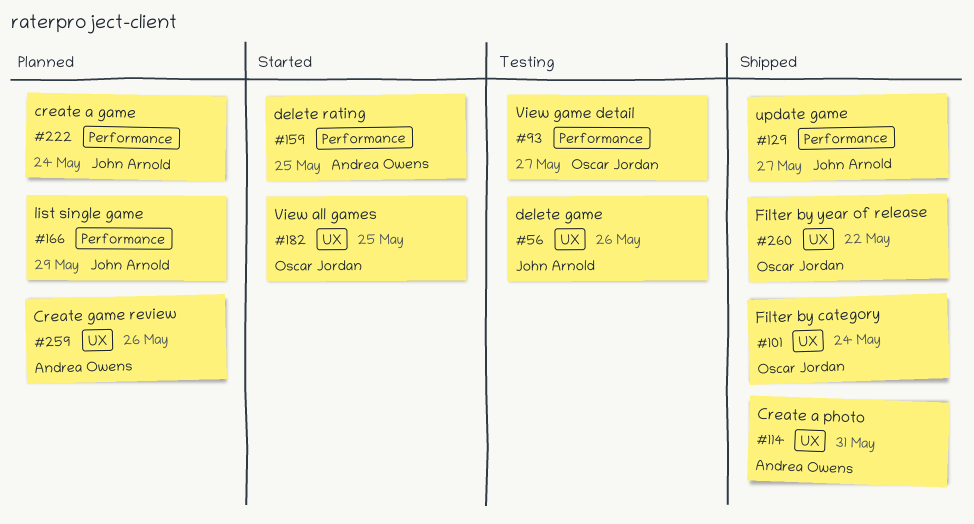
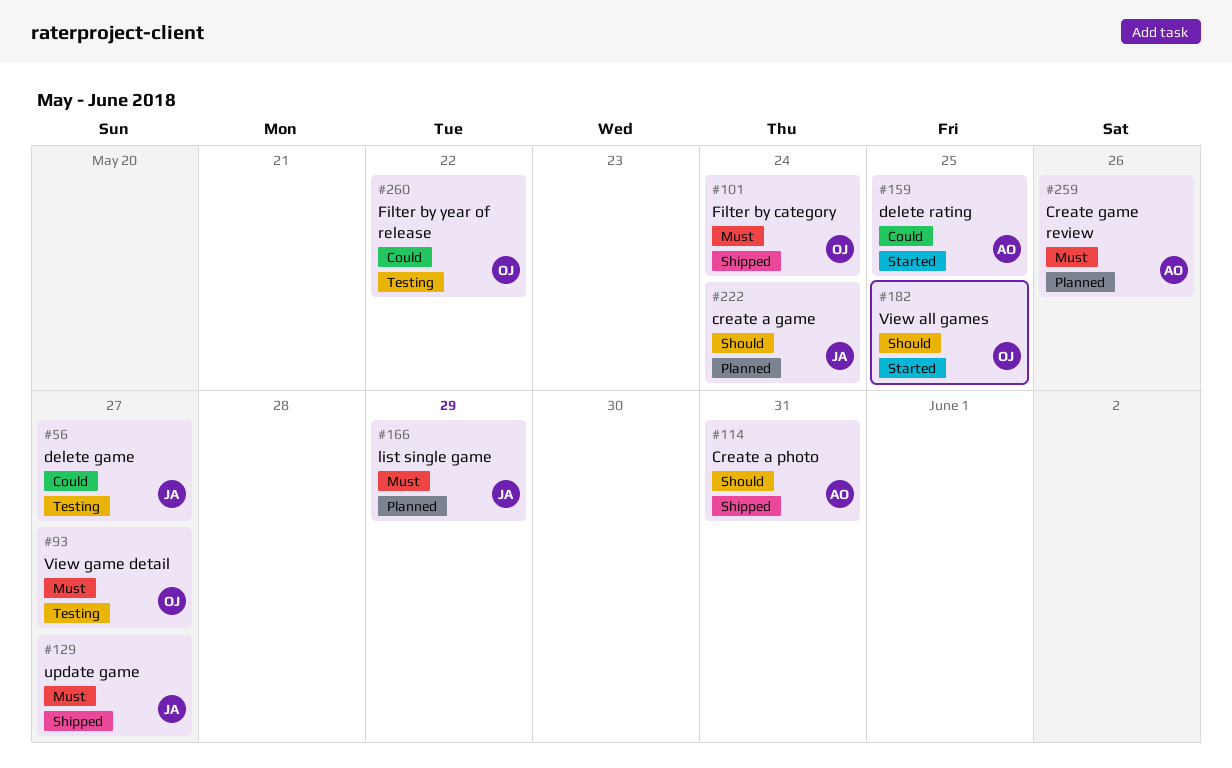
#56, due: May 26 -> May 27
#260, status: Shipped -> Testing

